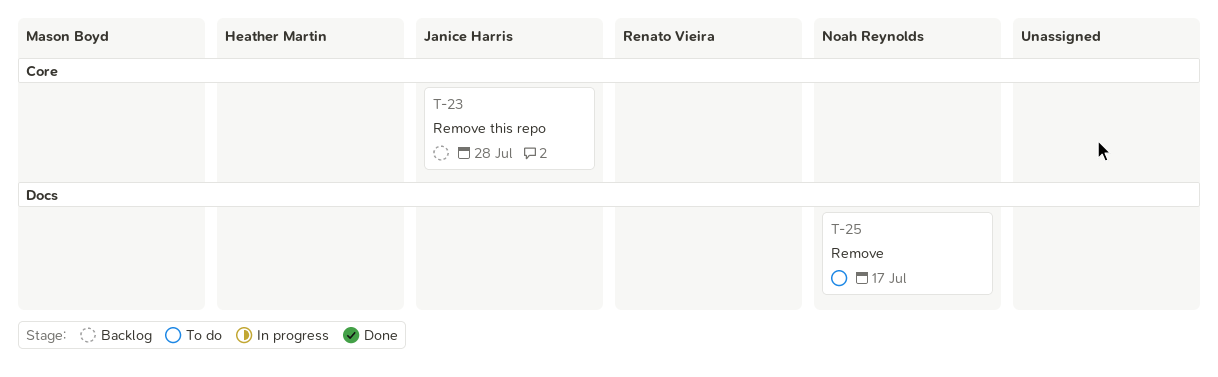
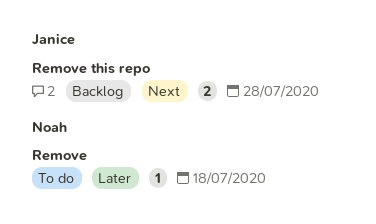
Remove, due: Jul 17 -> Jul 18

